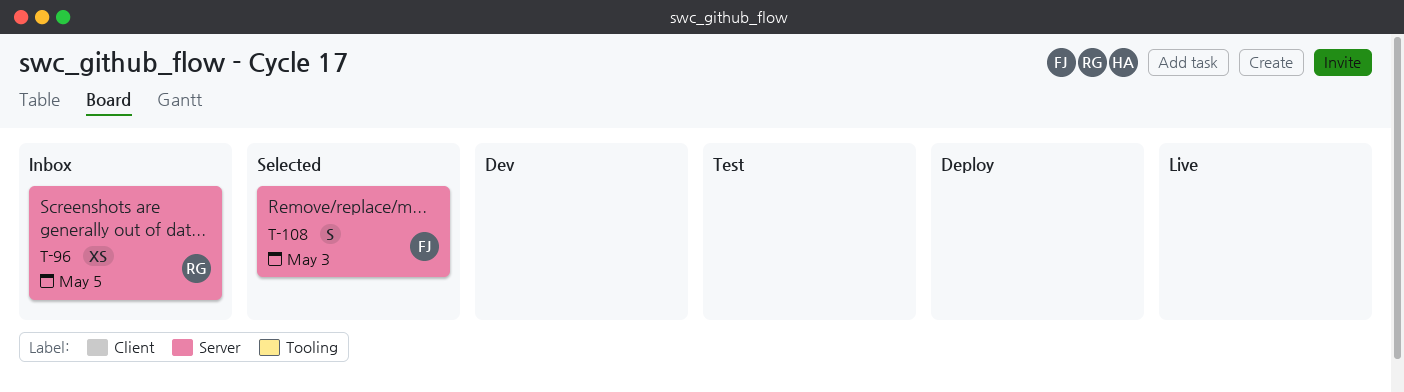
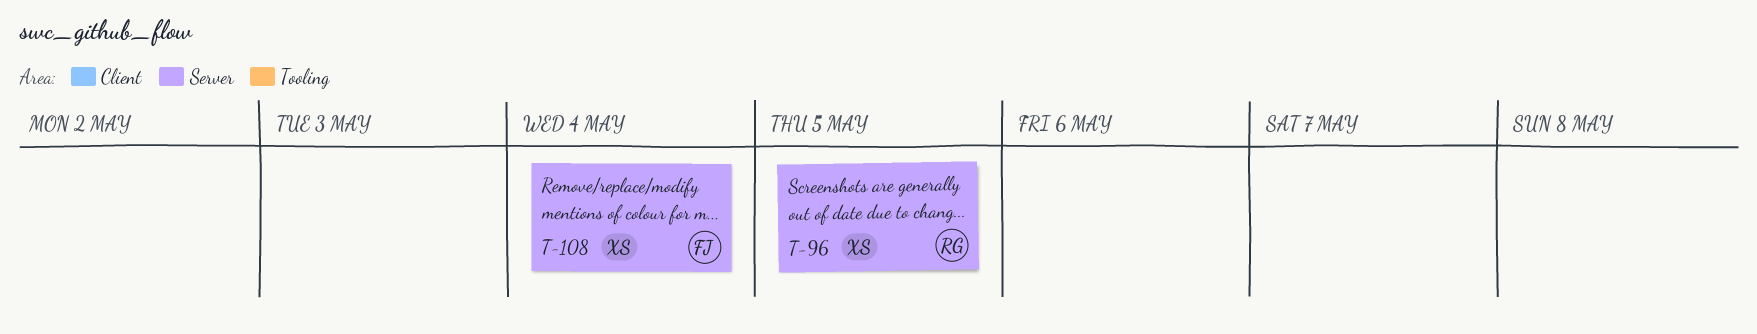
T-108, estimate: S -> XS
T-108, due: May 3 -> May 4

